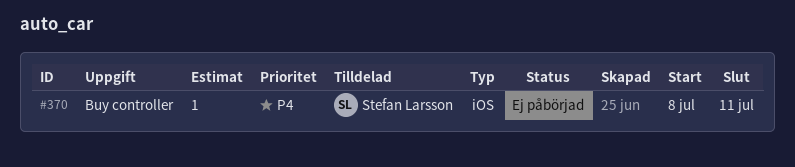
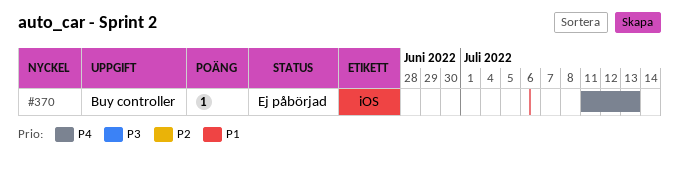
#370, start: Jul 8 -> Jul 11
#370, due: Jul 11 -> Jul 13

